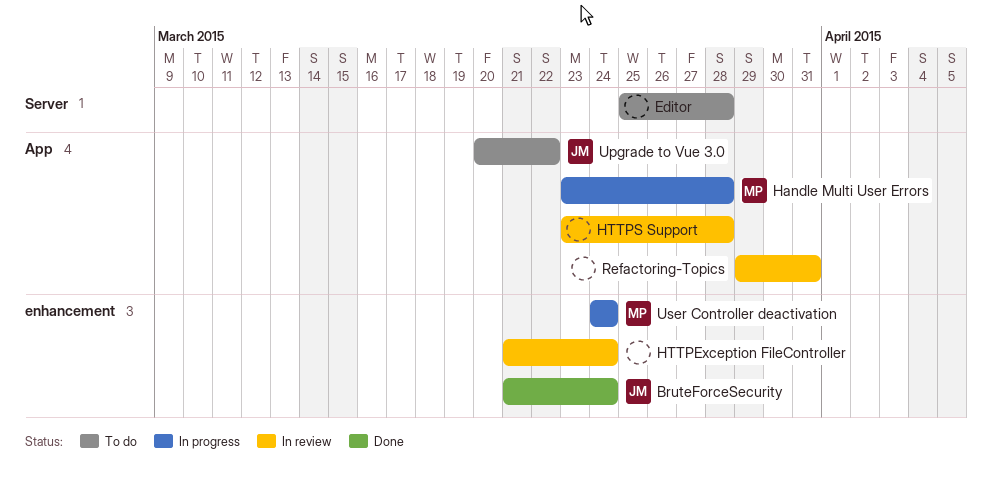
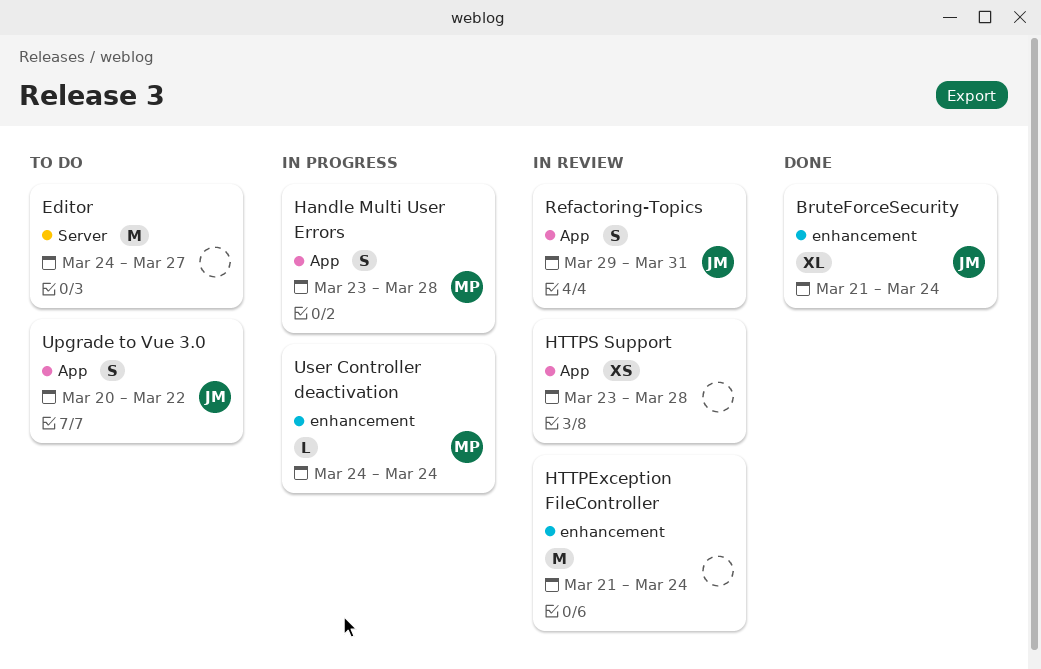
Editor, start: Mar 25 -> Mar 24
Editor, due: Mar 28 -> Mar 27
Refactoring-Topics, owner: none -> JM

